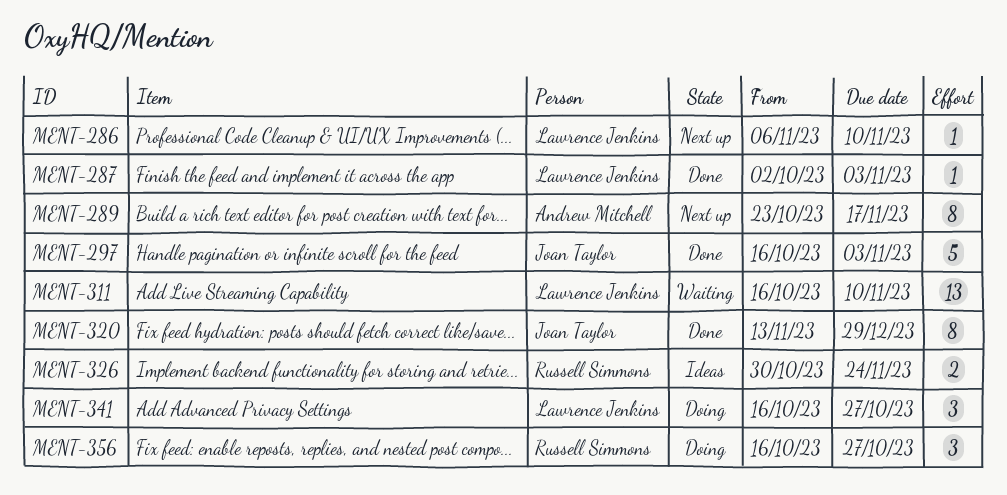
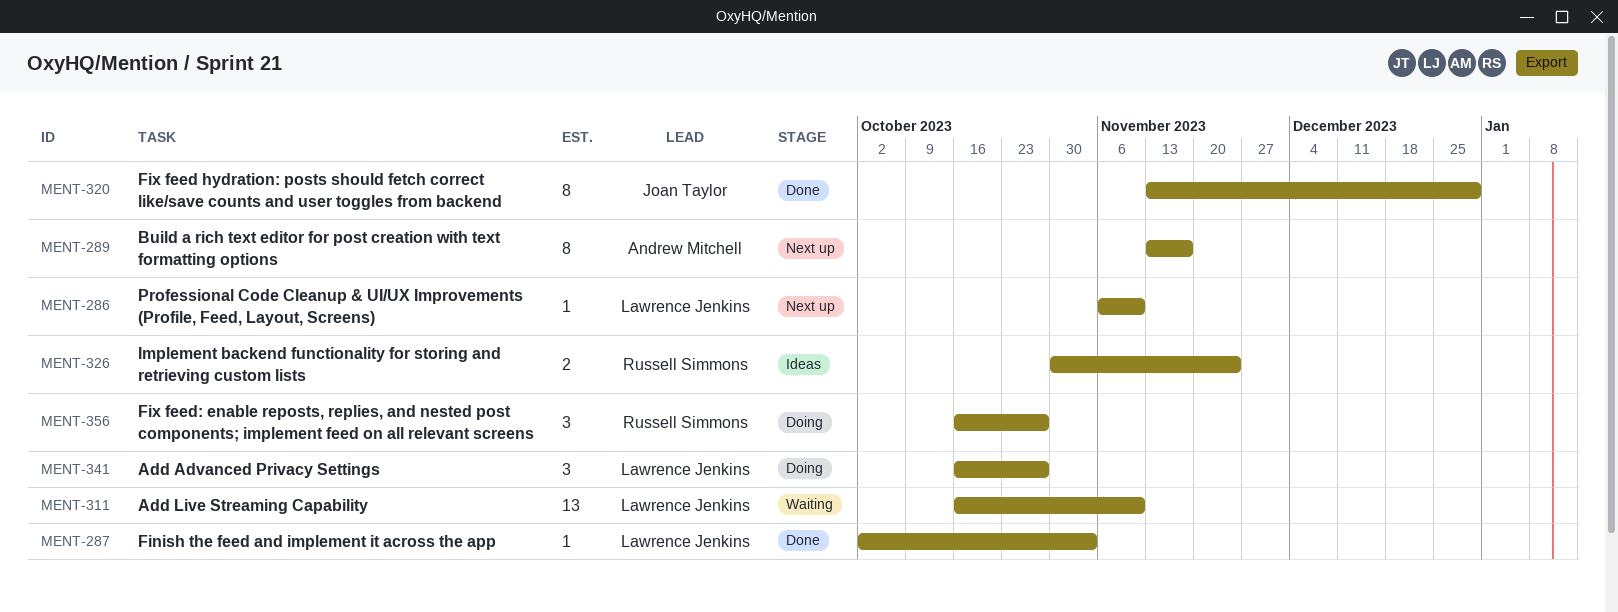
MENT-289, start: Oct 23 -> Nov 13
MENT-297: present -> none

